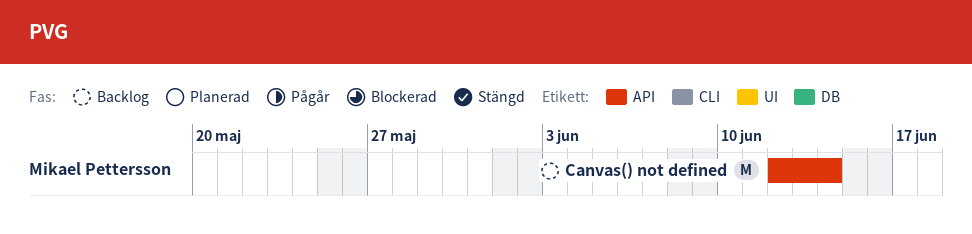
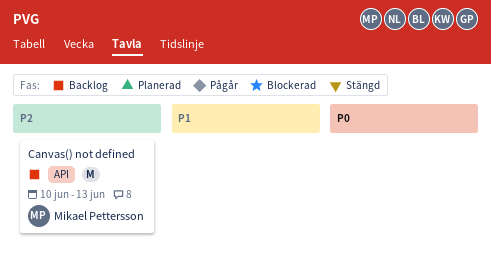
Canvas() not defined, start: Jun 12 -> Jun 10
Canvas() not defined, due: Jun 14 -> Jun 13

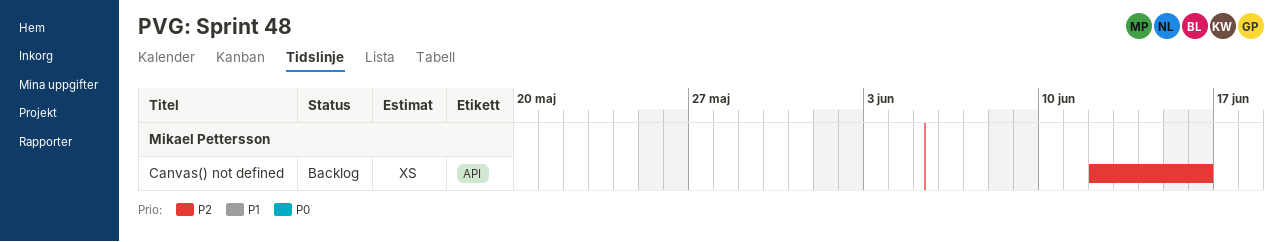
Canvas() not defined, estimate: M -> XS
Canvas() not defined, start: Jun 10 -> Jun 12
Canvas() not defined, due: Jun 13 -> Jun 16

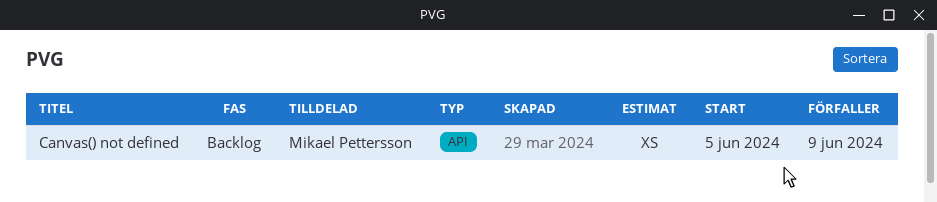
Canvas() not defined, start: Jun 12 -> Jun 5
Canvas() not defined, due: Jun 16 -> Jun 9

